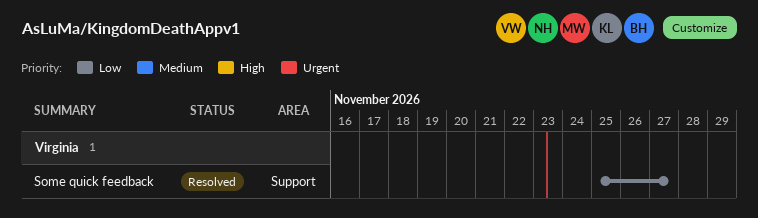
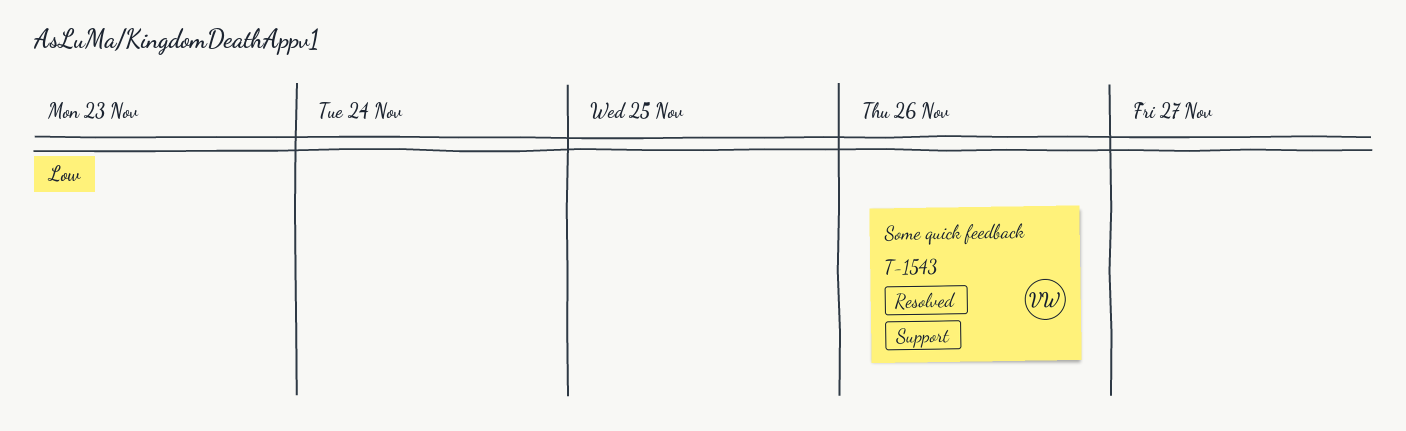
Some quick feedback, due: Nov 27 -> Nov 26

